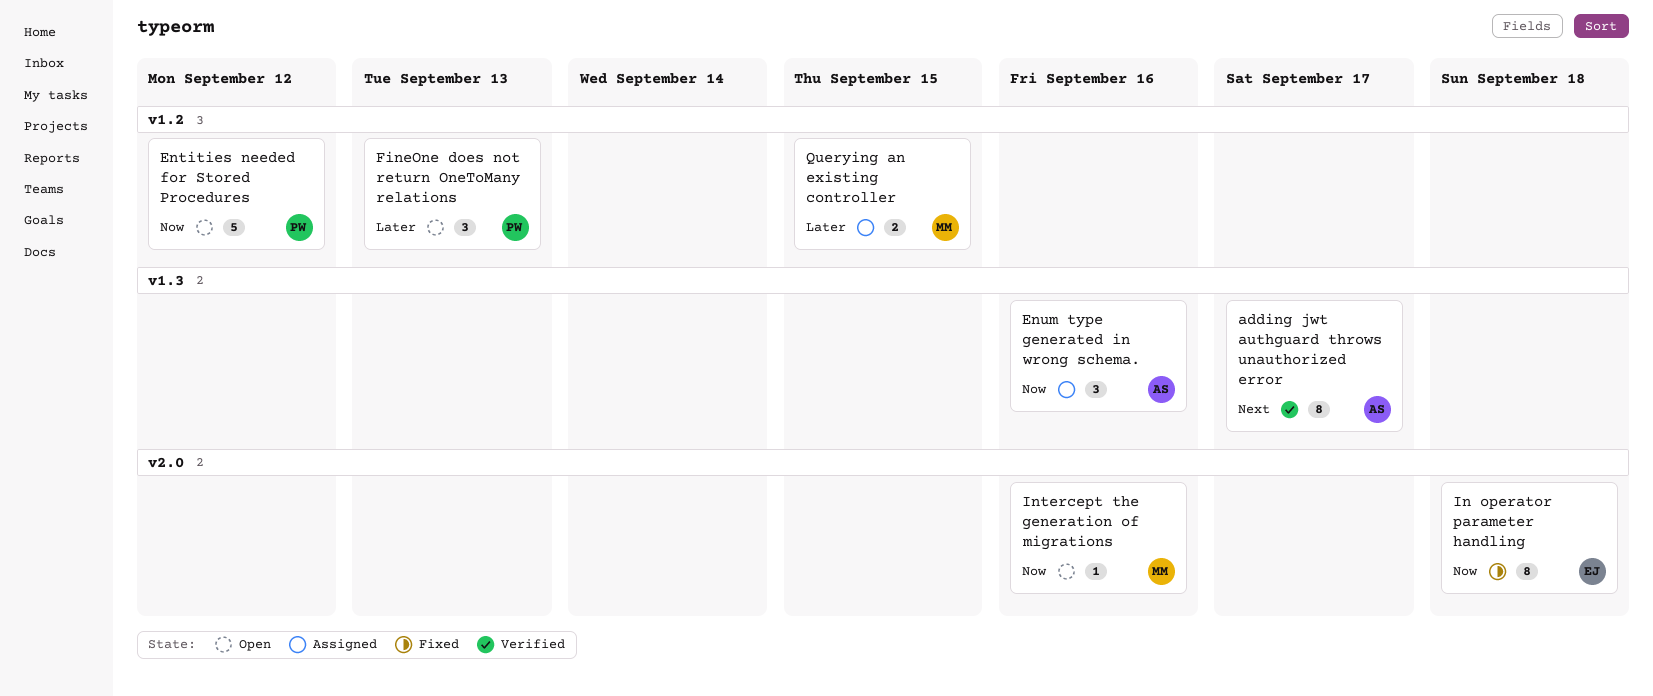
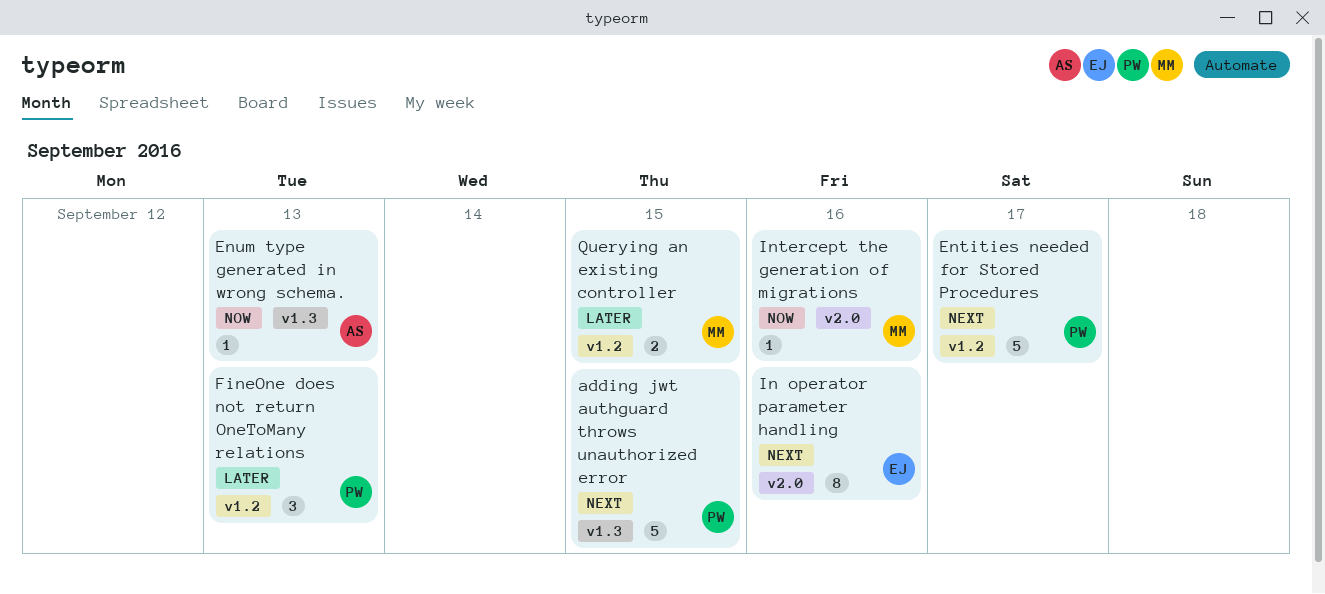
adding jwt authguard throws unauthorized error, owner: AS -> PW
adding jwt authguard throws unauthorized error, estimate: 8 -> 5
adding jwt authguard throws unauthorized error, due: Sep 17 -> Sep 15
Entities needed for Stored Procedures, priority: Now -> Next
Entities needed for Stored Procedures, due: Sep 12 -> Sep 17
Enum type generated in wrong schema., estimate: 3 -> 1
Enum type generated in wrong schema., due: Sep 16 -> Sep 13
In operator parameter handling, priority: Now -> Next
In operator parameter handling, due: Sep 18 -> Sep 16

